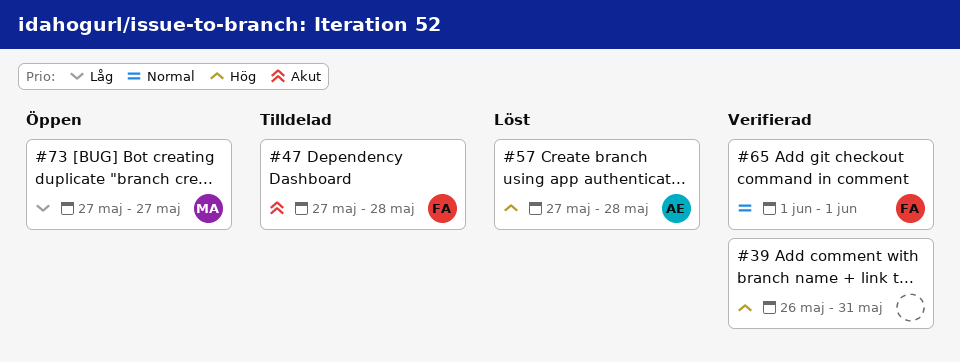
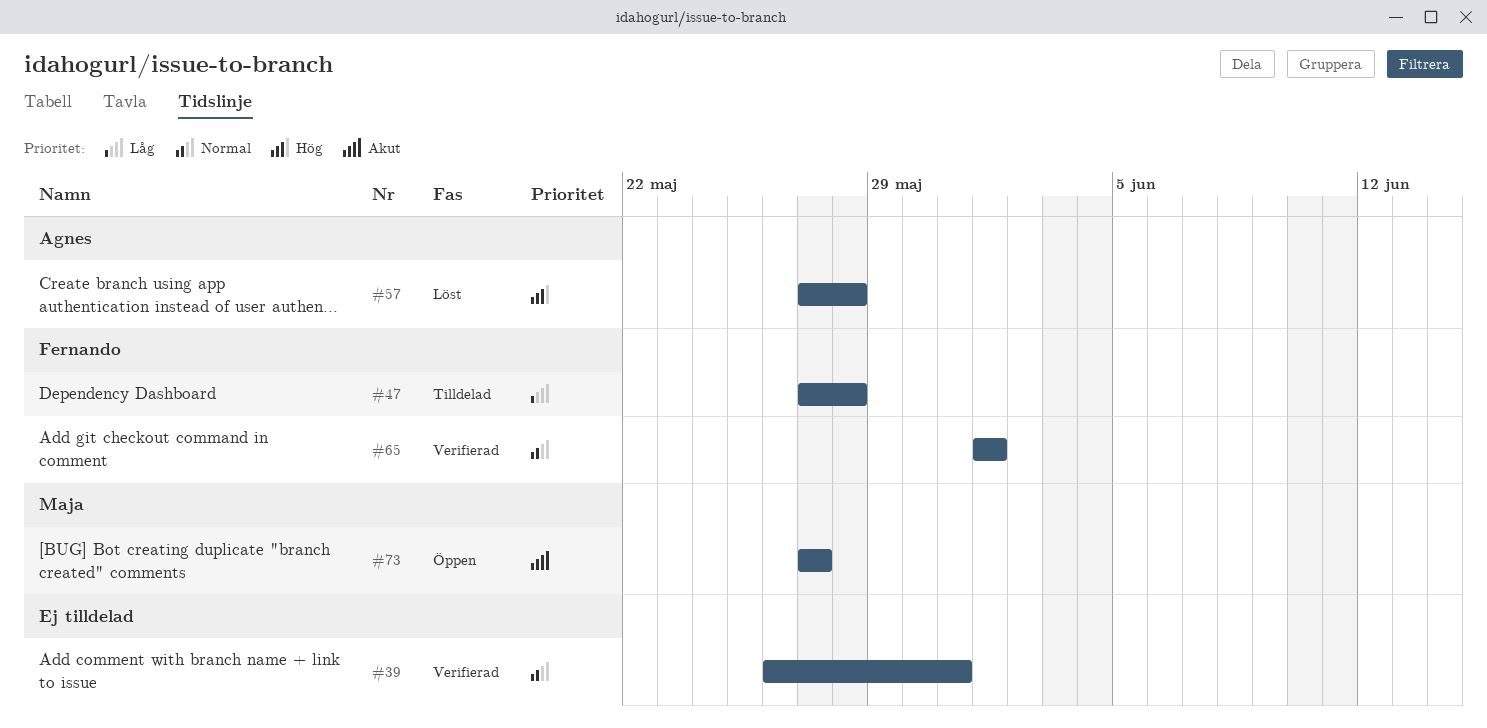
#39, priority: Hög -> Normal
#47, priority: Akut -> Låg
#73, priority: Låg -> Akut

